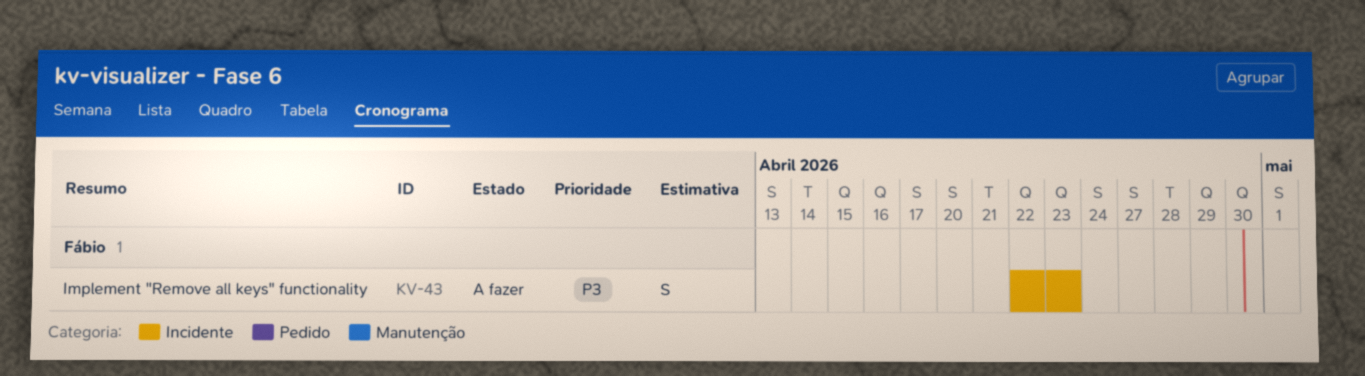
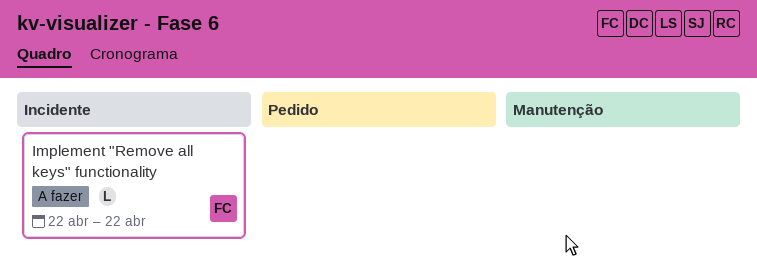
Implement "Remove all keys" functionality, estimate: S -> L
Implement "Remove all keys" functionality, due: Apr 23 -> Apr 22

